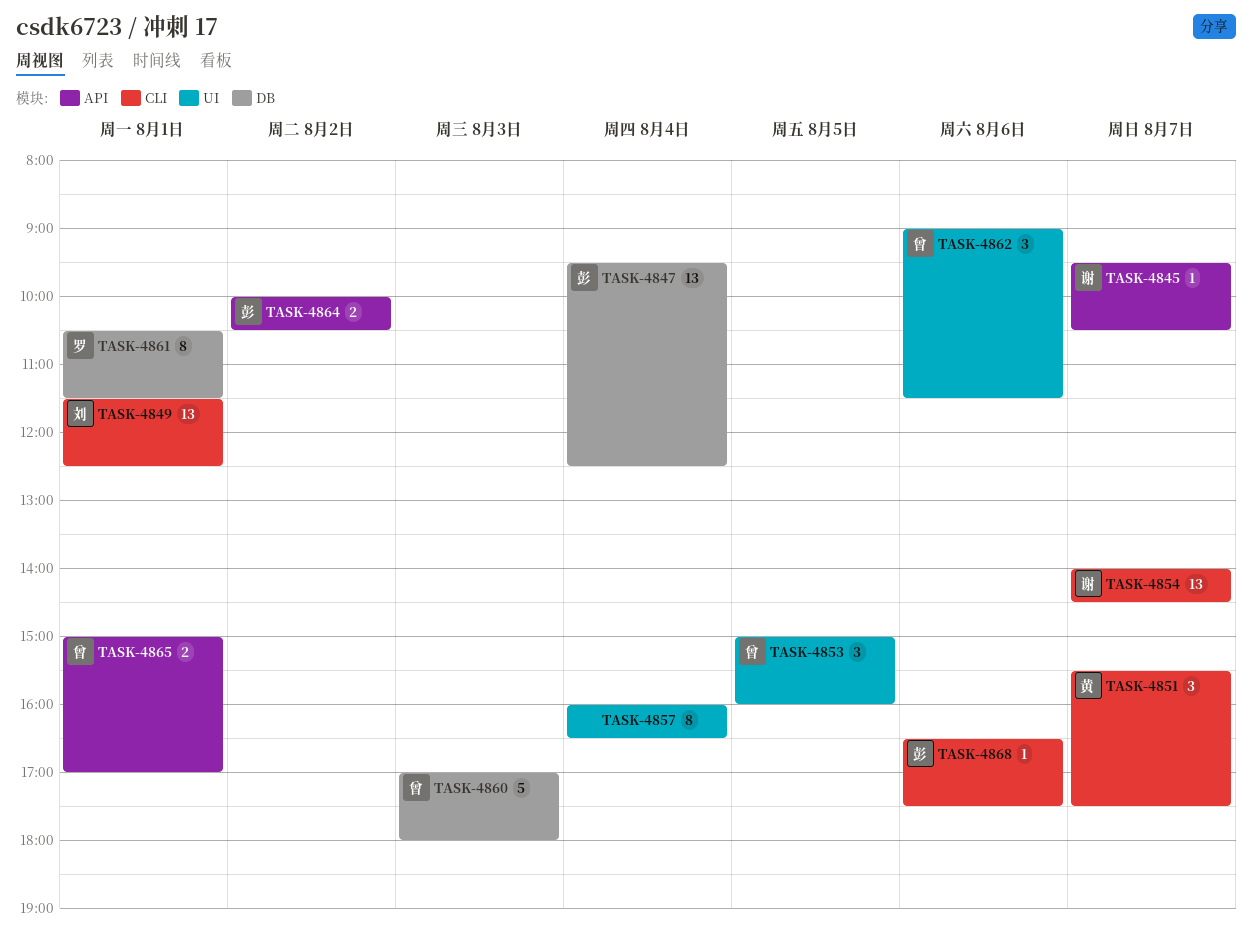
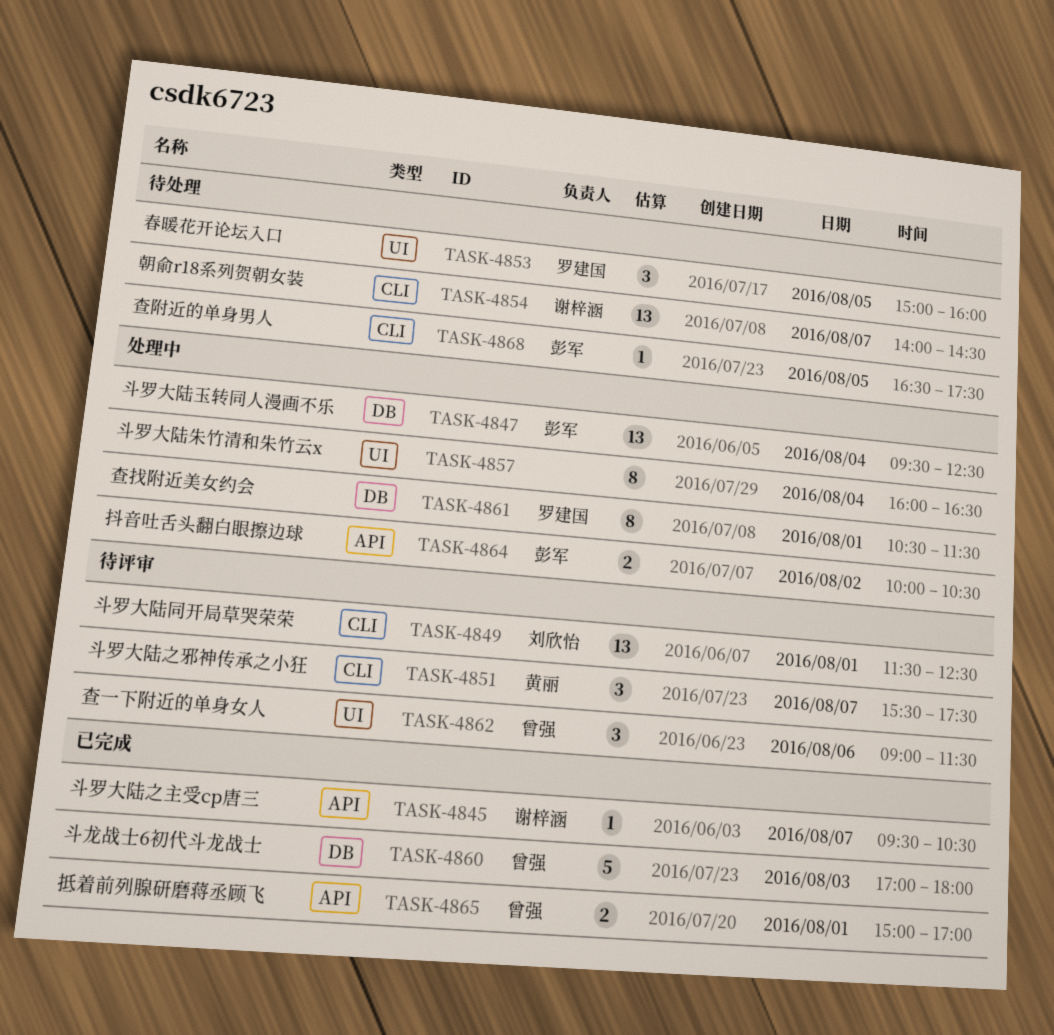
TASK-4853, owner: 曾强 -> 罗建国
TASK-4868, day: Aug 6 -> Aug 5

